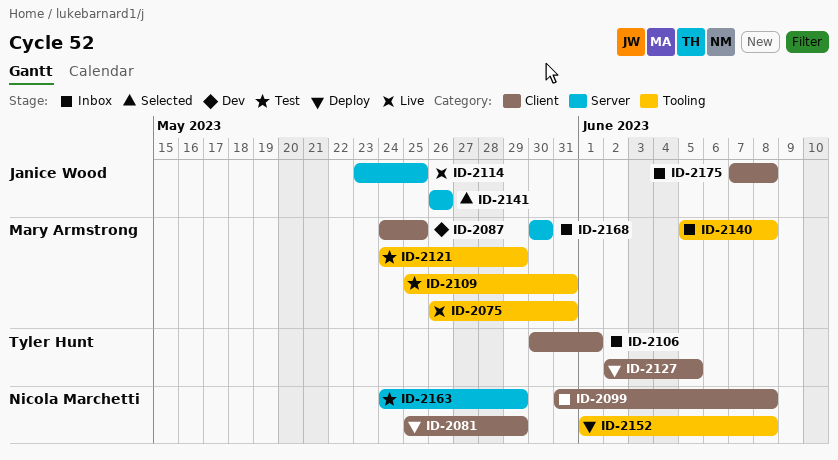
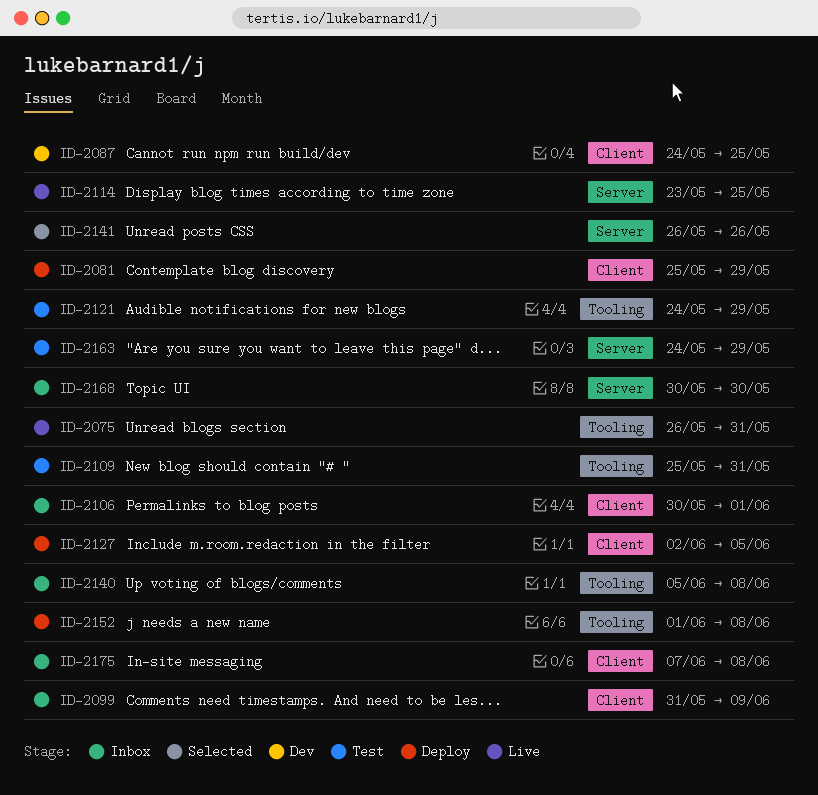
ID-2099, due: Jun 8 -> Jun 9

